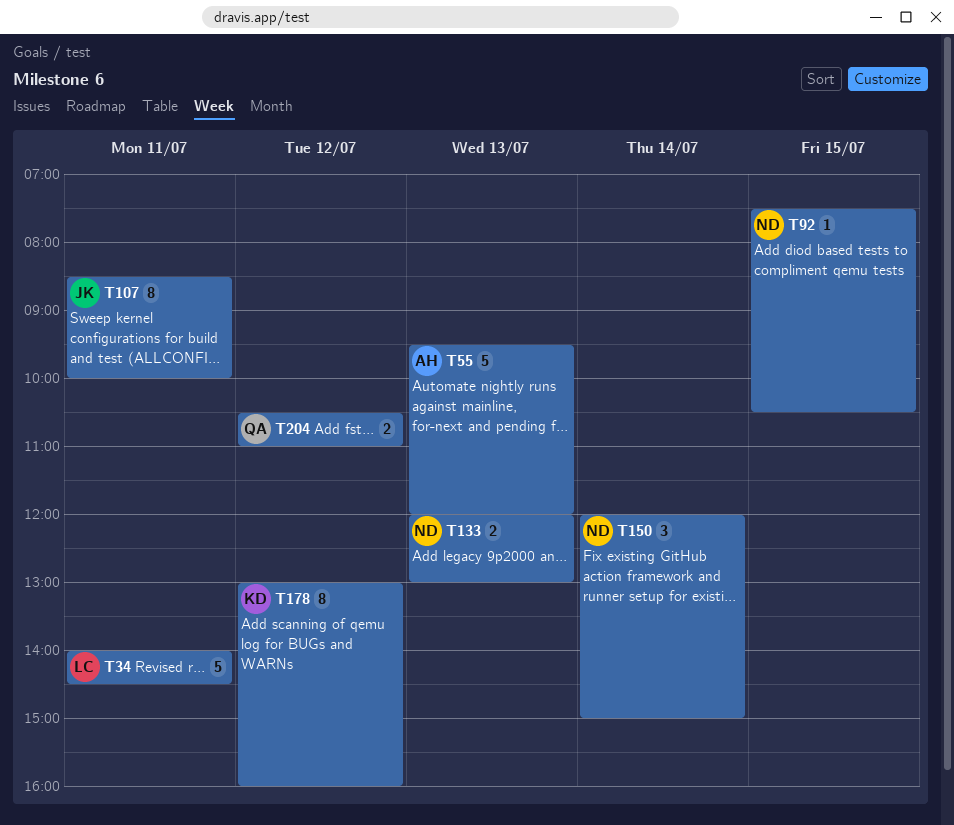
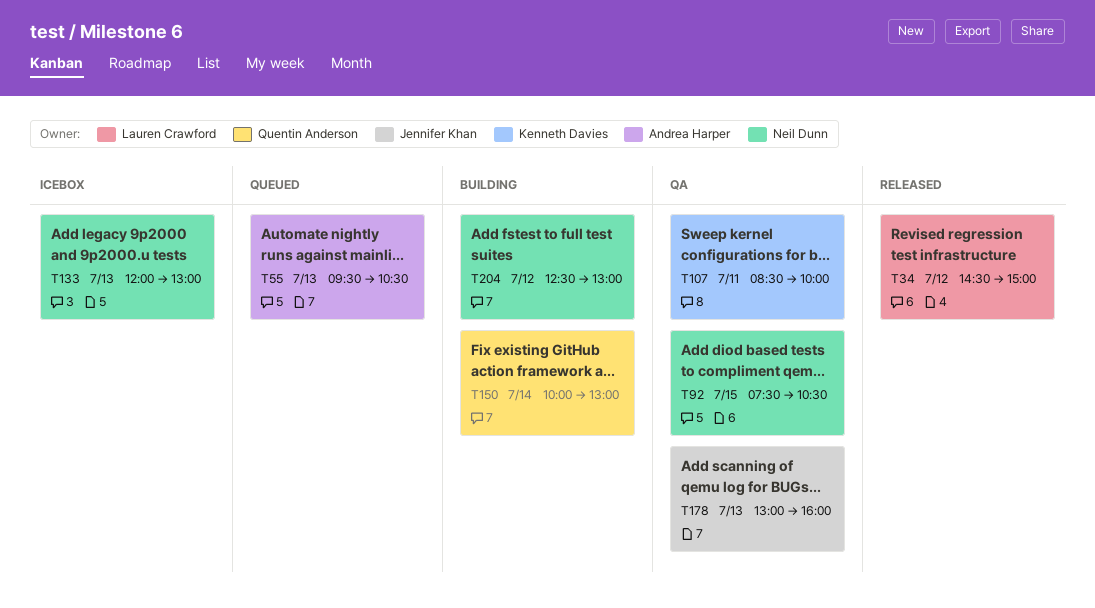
T34, day: Jul 11 -> Jul 12
T34, begins: 14:00 -> 14:30
T34, ends: 14:30 -> 15:00
T55, ends: 12:00 -> 10:30
T107, owner: Jennifer Khan -> Kenneth Davies
T150, owner: Neil Dunn -> Quentin Anderson
T150, begins: 12:00 -> 10:00
T150, ends: 15:00 -> 13:00
T178, owner: Kenneth Davies -> Jennifer Khan
T178, day: Jul 12 -> Jul 13
T204, owner: Quentin Anderson -> Neil Dunn
T204, begins: 10:30 -> 12:30
T204, ends: 11:00 -> 13:00

